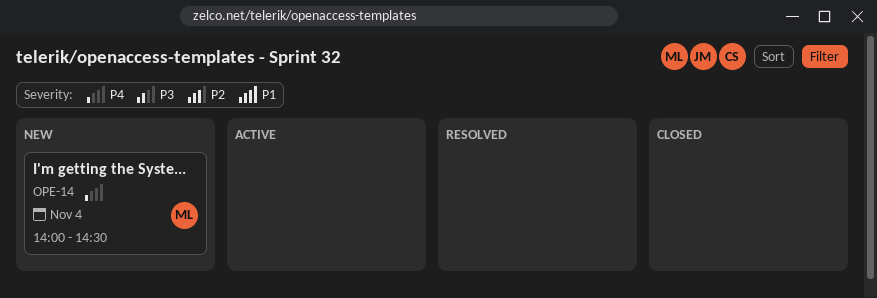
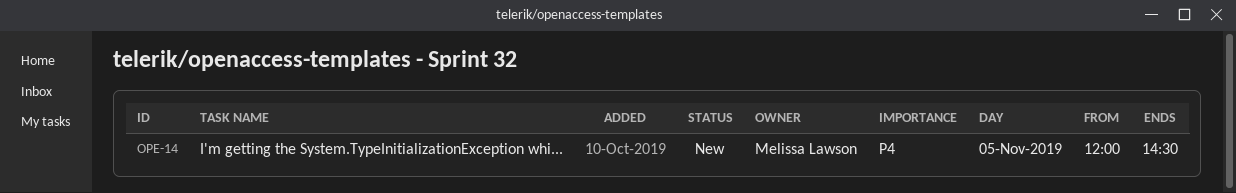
OPE-14, day: Nov 4 -> Nov 5
OPE-14, begins: 14:00 -> 12:00

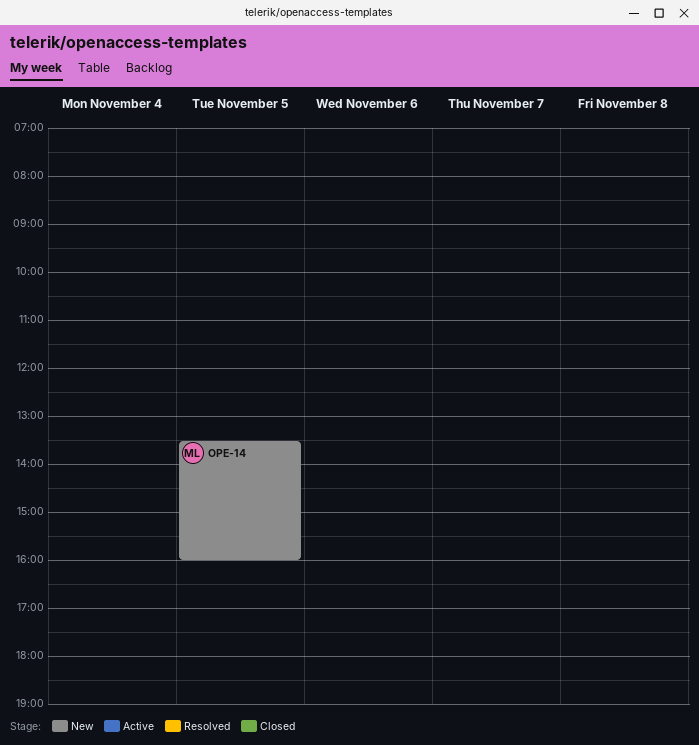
OPE-14, begins: 12:00 -> 13:30
OPE-14, ends: 14:30 -> 16:00

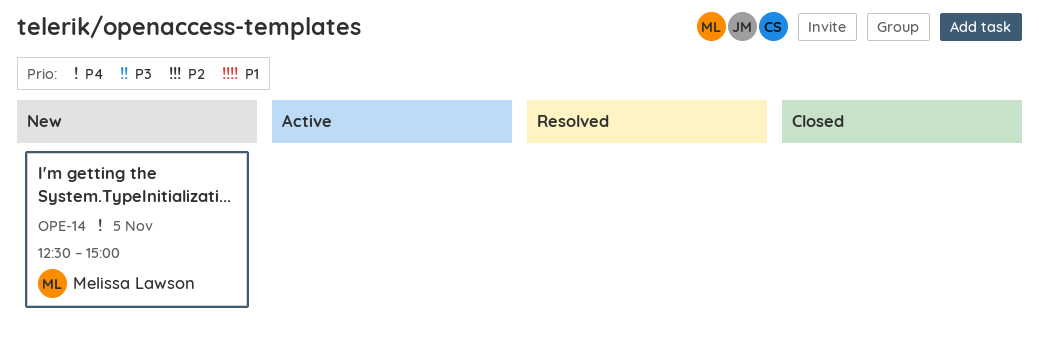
OPE-14, begins: 13:30 -> 12:30
OPE-14, ends: 16:00 -> 15:00

